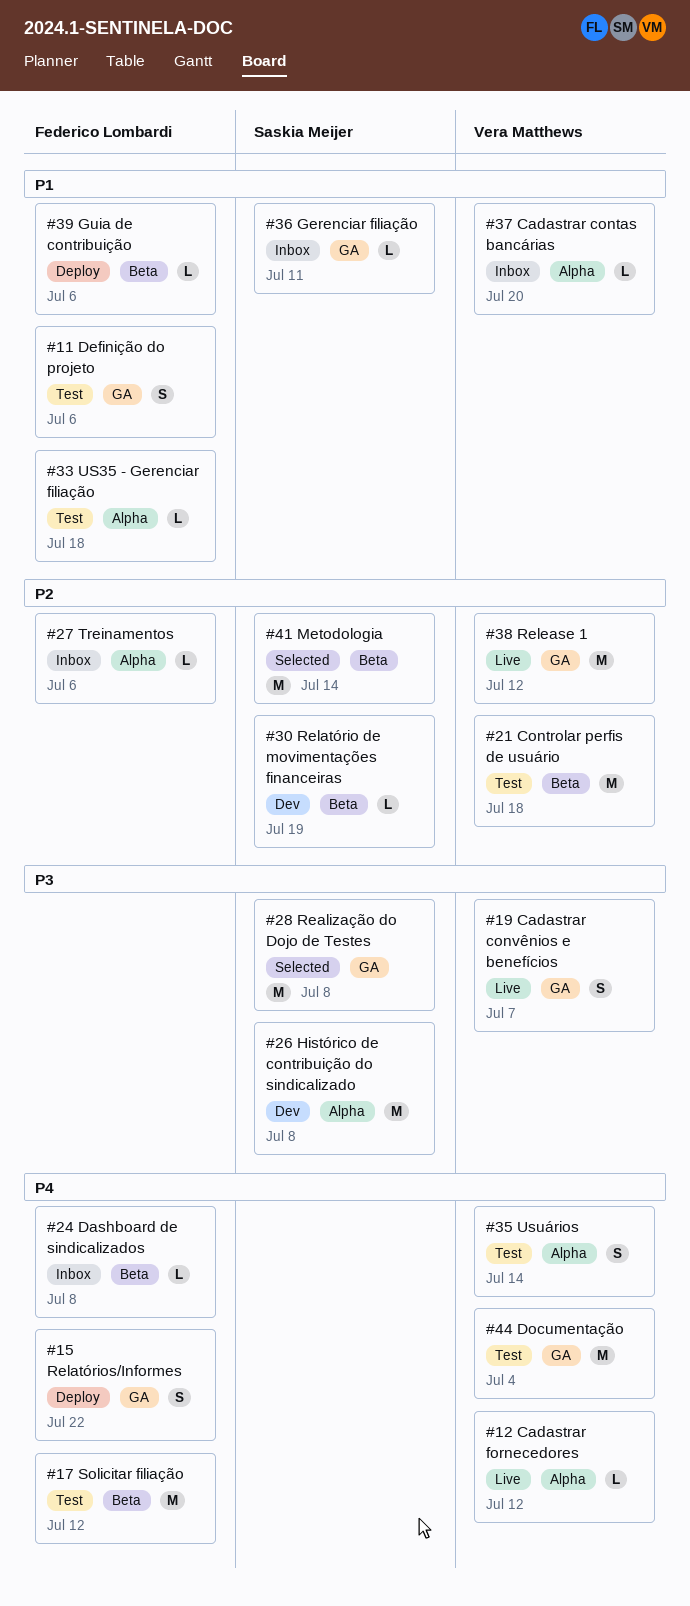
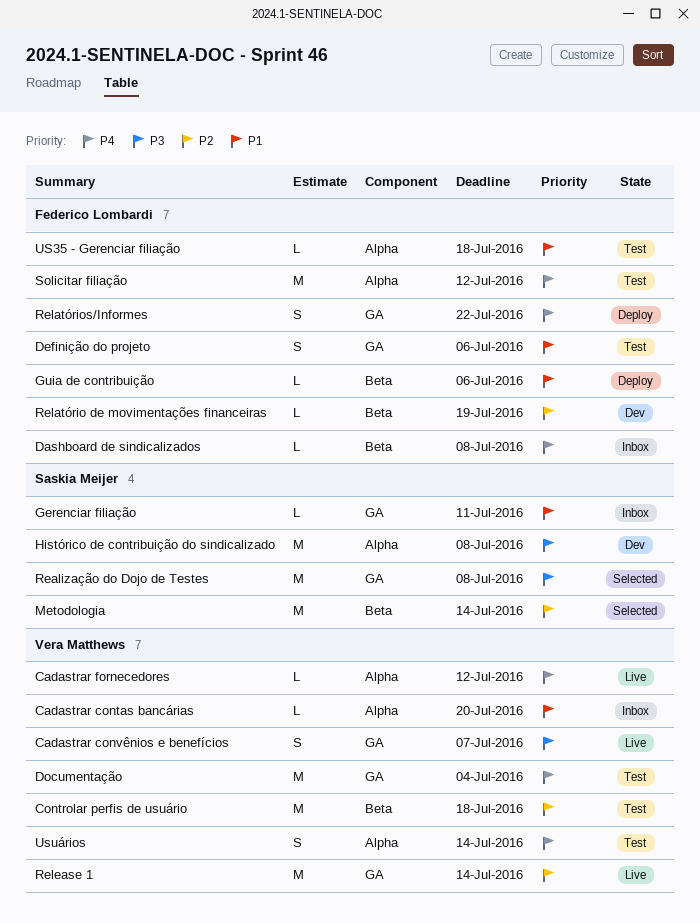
Relatório de movimentações financeiras, owner: Saskia Meijer -> Federico Lombardi
Release 1, due: Jul 12 -> Jul 14
Solicitar filiação, label: Beta -> Alpha
Treinamentos: present -> none

